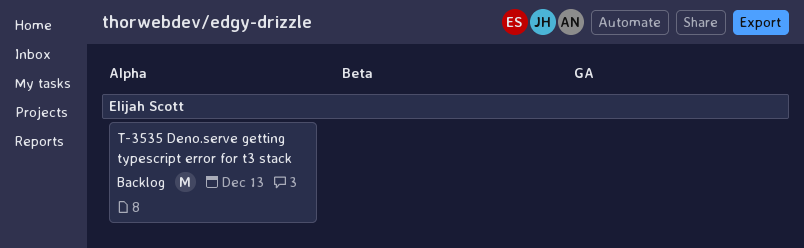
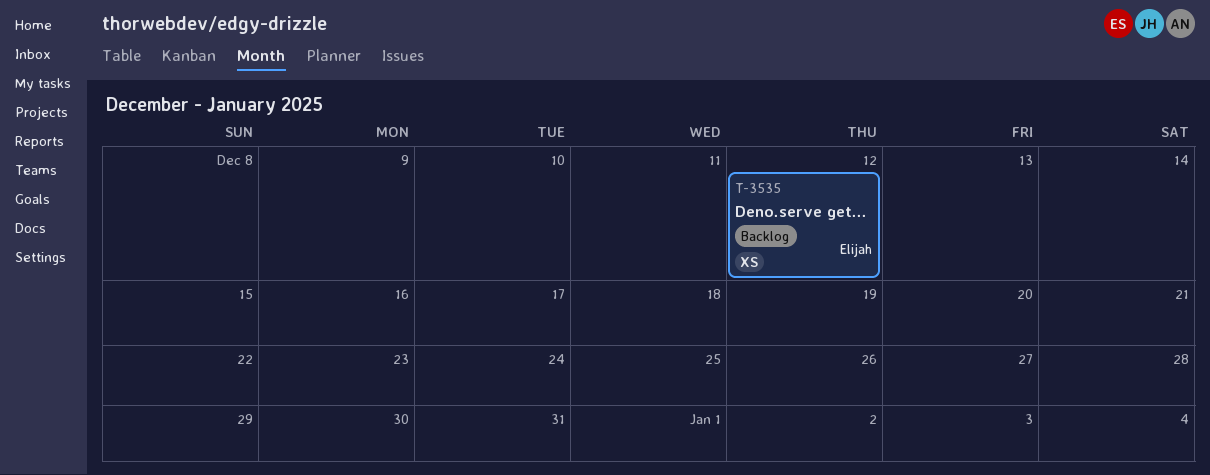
T-3535, estimate: M -> XS
T-3535, due: Dec 13 -> Dec 12

